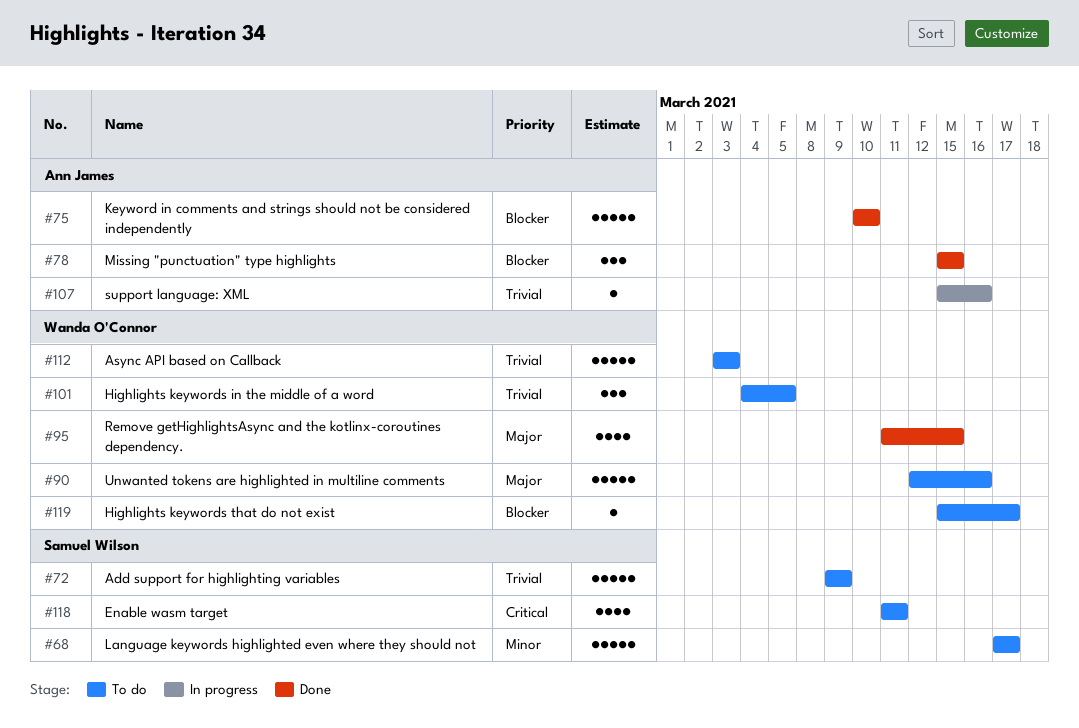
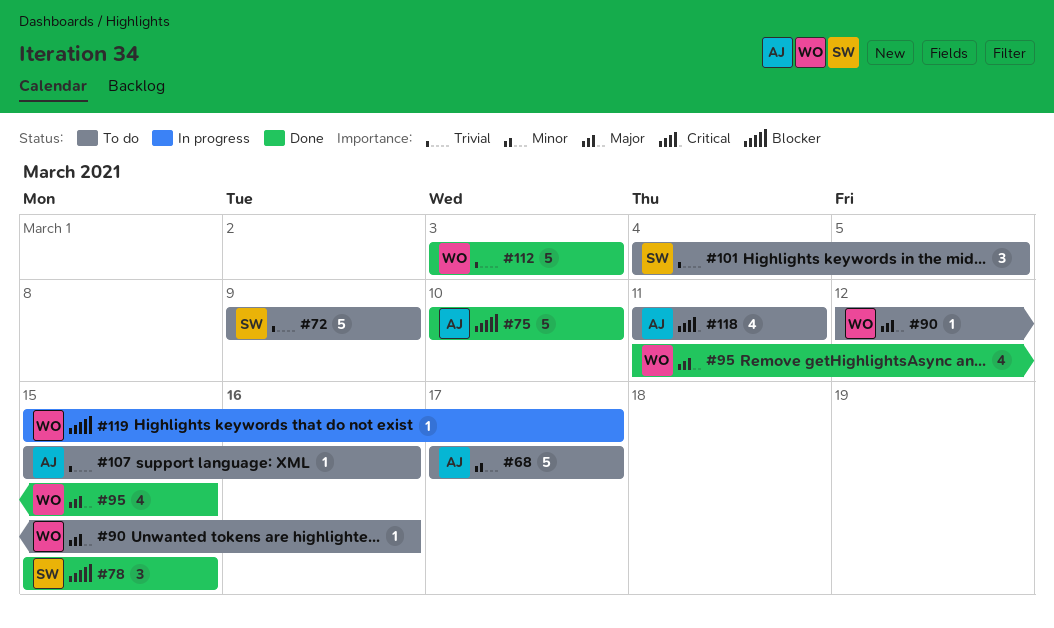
#68, owner: Samuel Wilson -> Ann James
#78, owner: Ann James -> Samuel Wilson
#90, estimate: 5 -> 1
#101, owner: Wanda O'Connor -> Samuel Wilson
#107, status: In progress -> To do
#112, status: To do -> Done
#118, owner: Samuel Wilson -> Ann James
#119, status: To do -> In progress

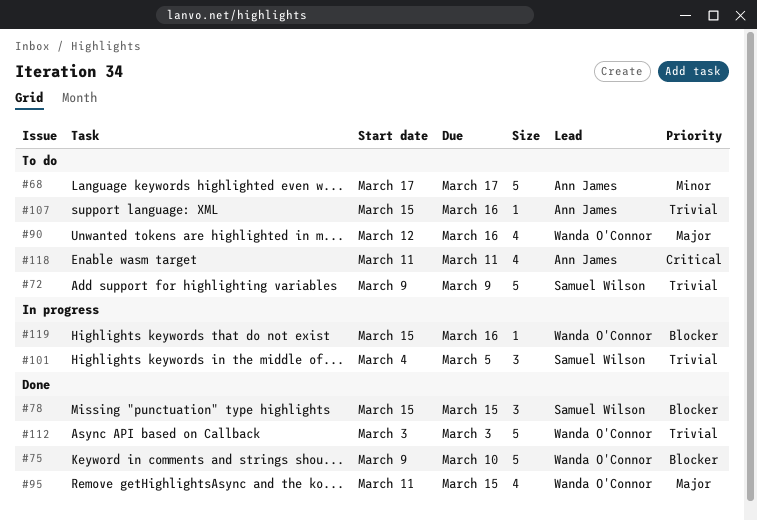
#75, owner: Ann James -> Wanda O'Connor
#75, start: Mar 10 -> Mar 9
#90, estimate: 1 -> 4
#101, status: To do -> In progress
#119, due: Mar 17 -> Mar 16

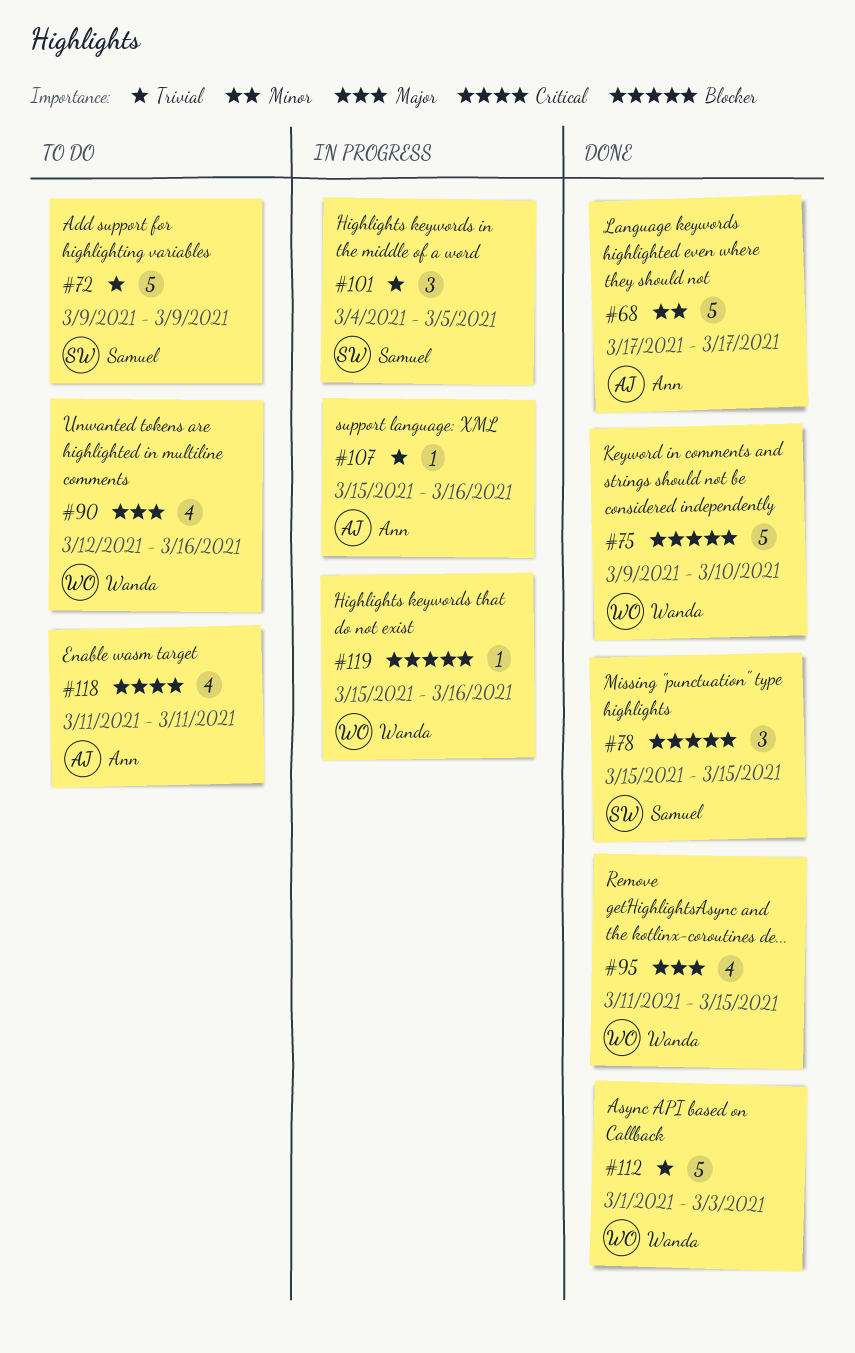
#68, status: To do -> Done
#107, status: To do -> In progress
#112, start: Mar 3 -> Mar 1

